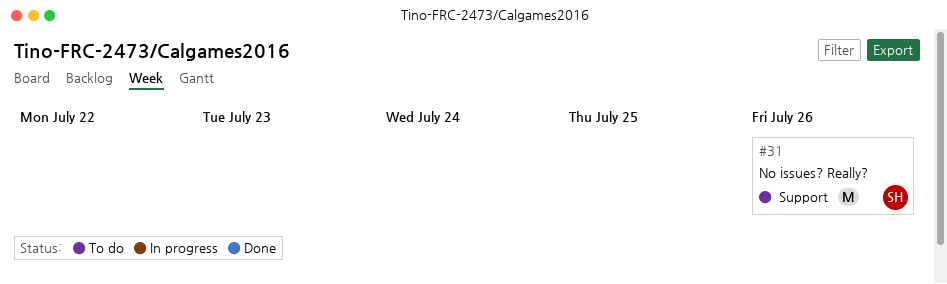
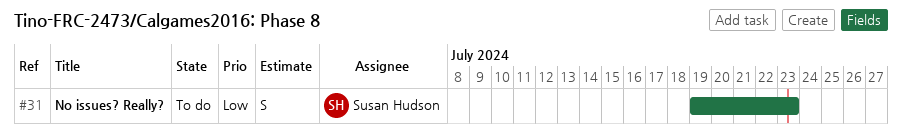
#31, estimate: M -> S
#31, due: Jul 26 -> Jul 23

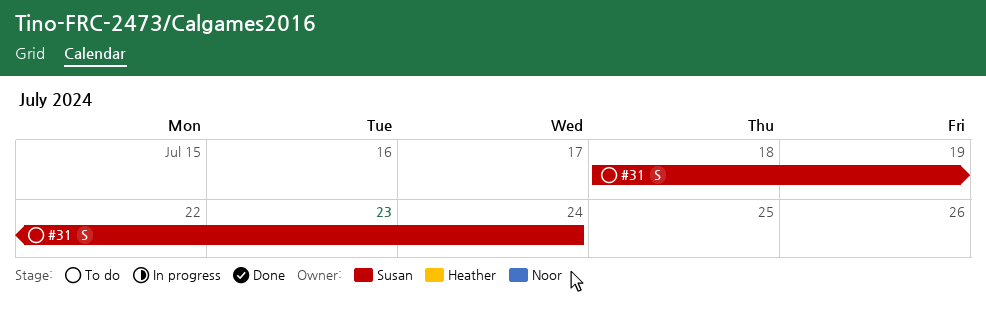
#31, start: Jul 19 -> Jul 18
#31, due: Jul 23 -> Jul 24

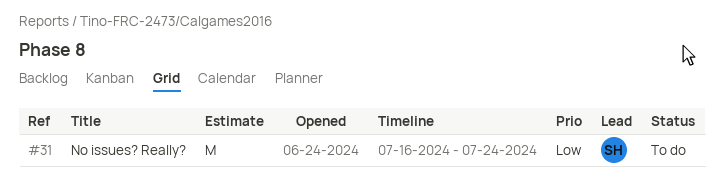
#31, estimate: S -> M
#31, start: Jul 18 -> Jul 16

